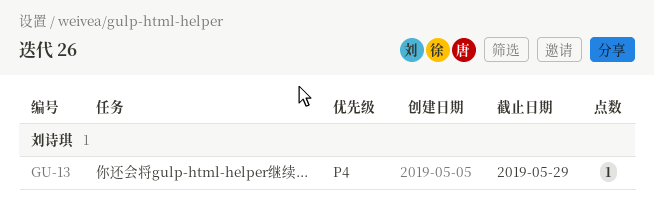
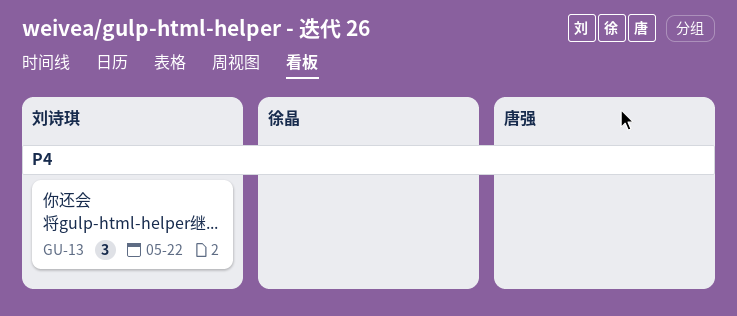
GU-13, estimate: 1 -> 3
GU-13, due: May 29 -> May 22

